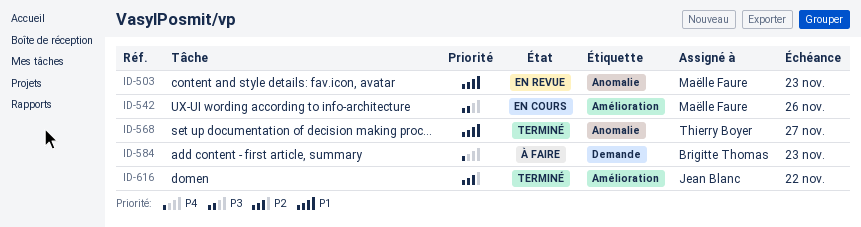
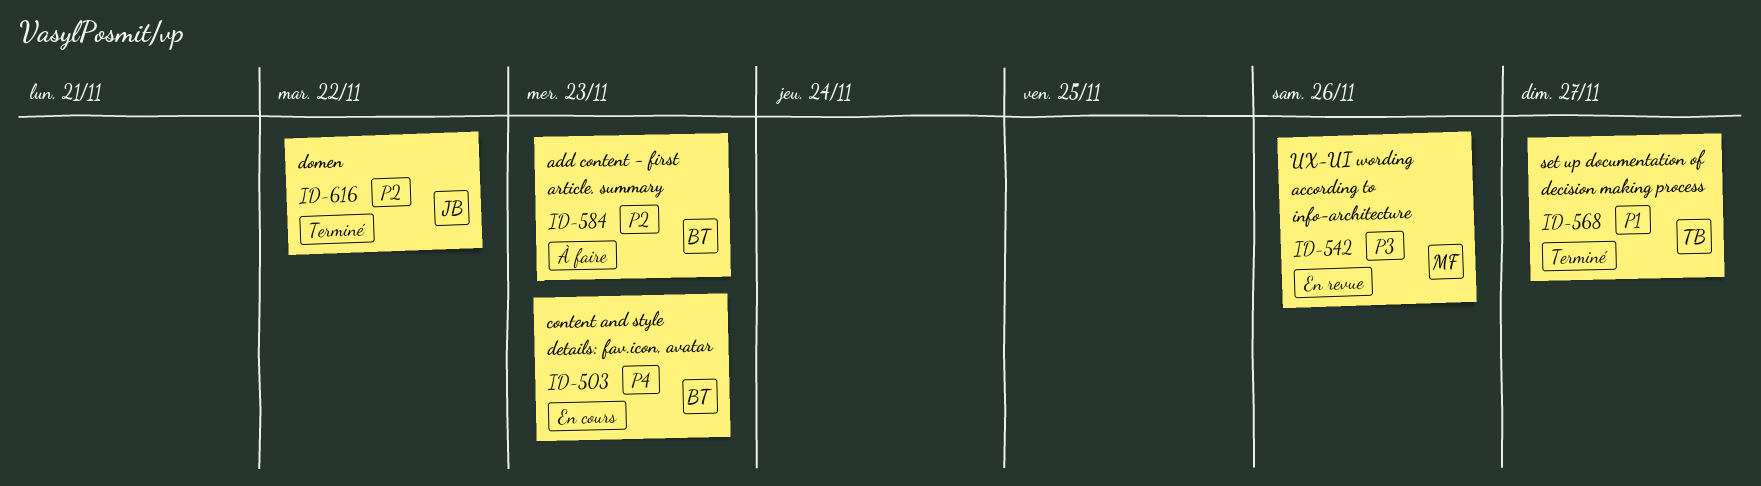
ID-503, status: En revue -> En cours
ID-503, owner: Maëlle Faure -> Brigitte Thomas
ID-503, priority: P1 -> P4
ID-542, status: En cours -> En revue
ID-584, priority: P4 -> P2

